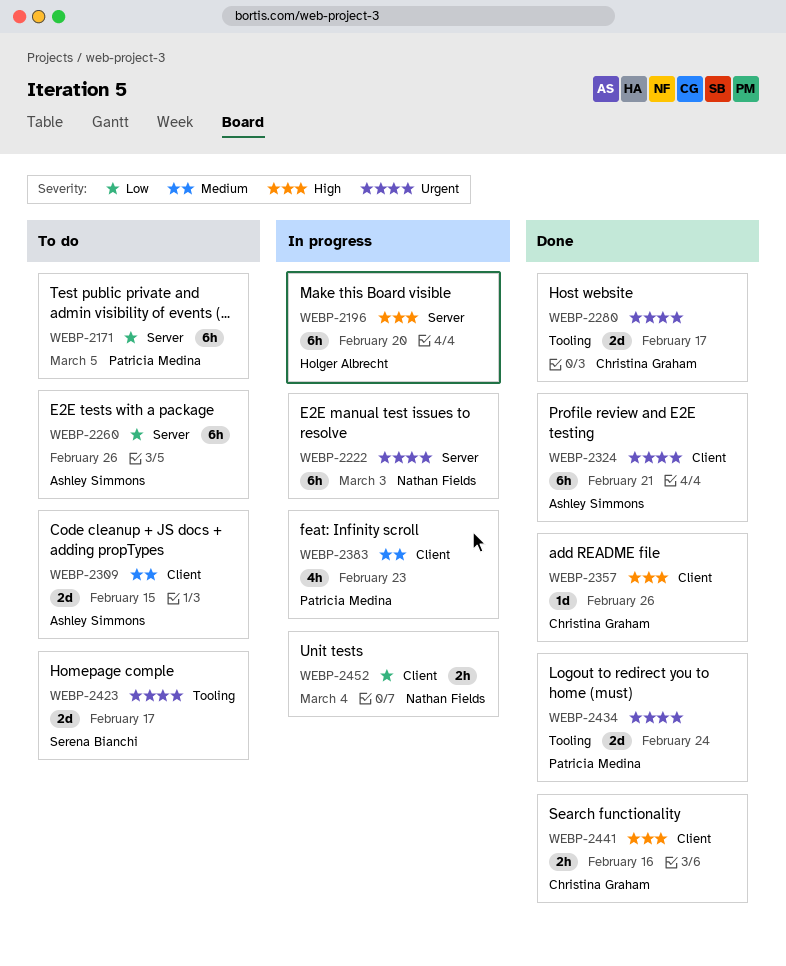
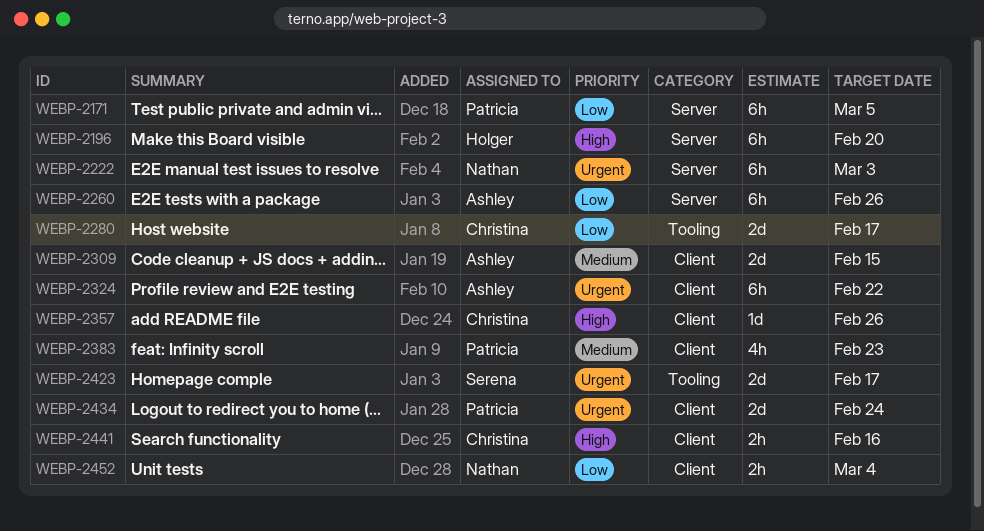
WEBP-2280, priority: Urgent -> Low
WEBP-2324, due: Feb 21 -> Feb 22
WEBP-2434, label: Tooling -> Client

